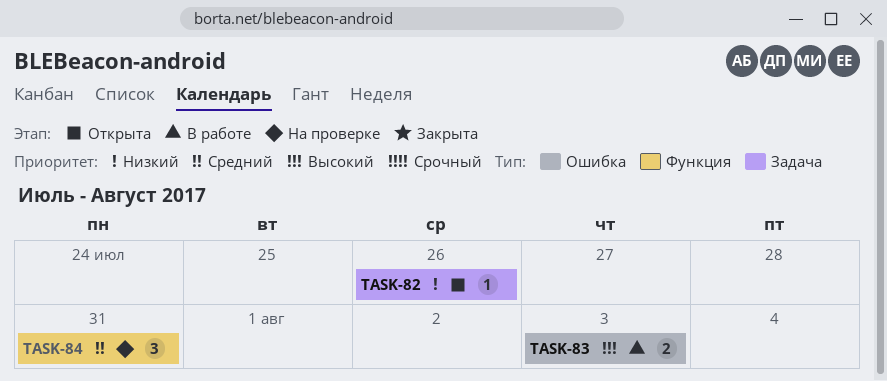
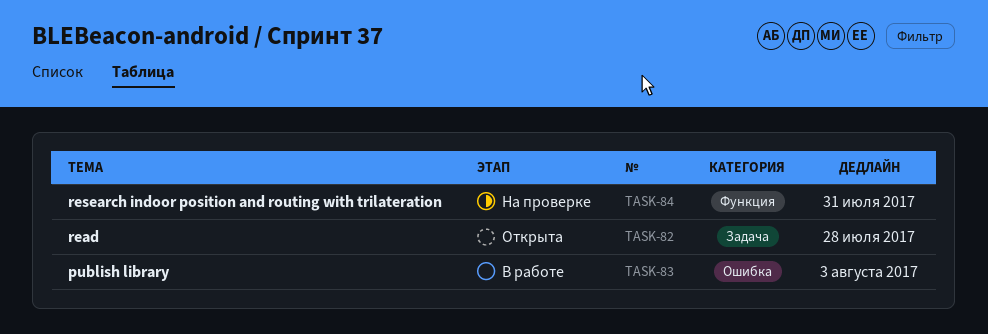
TASK-82, due: Jul 26 -> Jul 28

